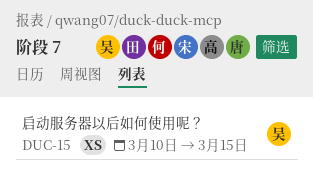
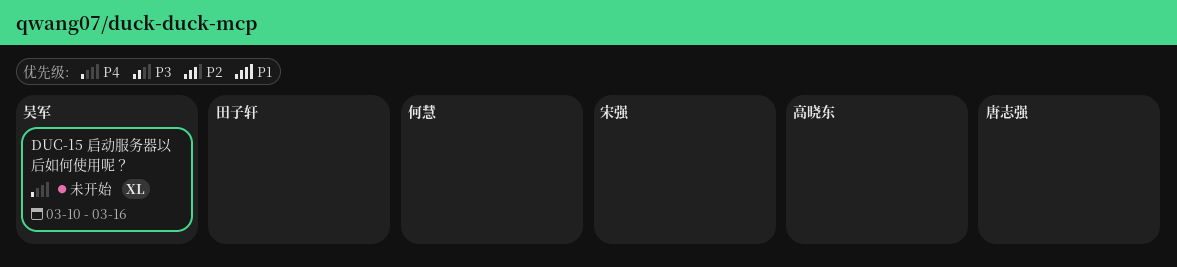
DUC-15, estimate: XS -> XL
DUC-15, due: Mar 15 -> Mar 16

